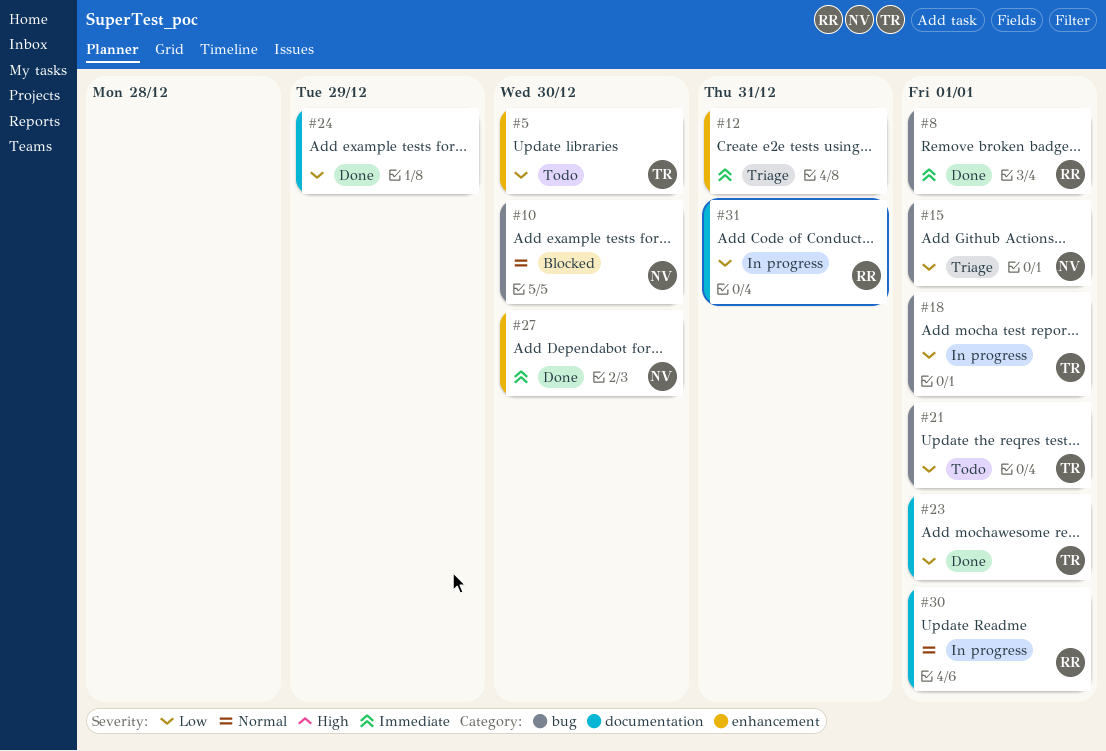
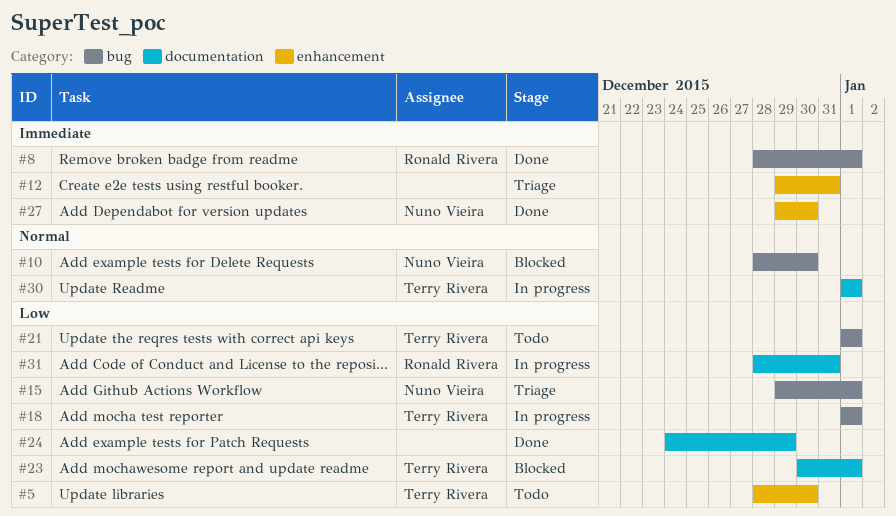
#23, status: Done -> Blocked
#30, owner: Ronald Rivera -> Terry Rivera

